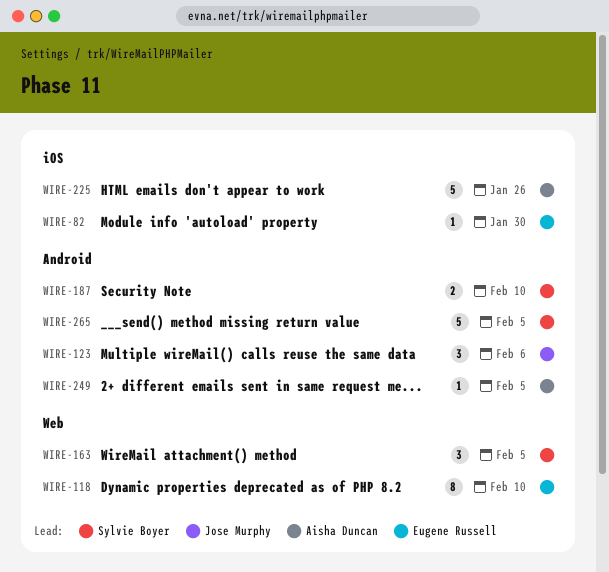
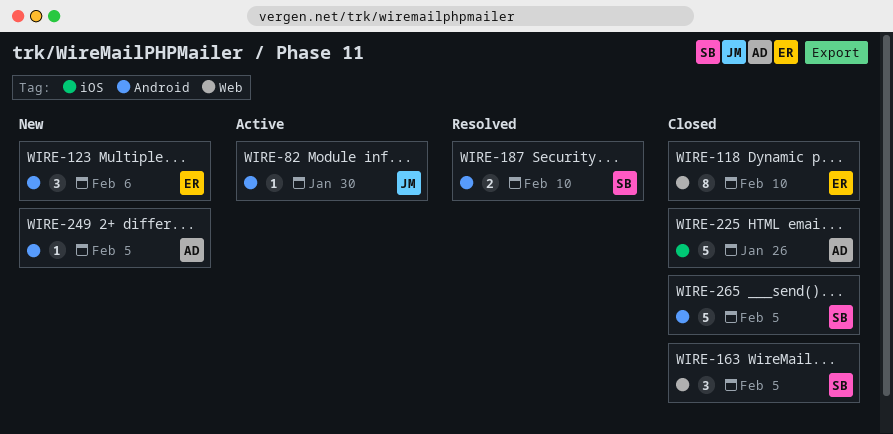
WIRE-82, owner: Eugene Russell -> Jose Murphy
WIRE-82, label: iOS -> Android
WIRE-123, owner: Jose Murphy -> Eugene Russell

